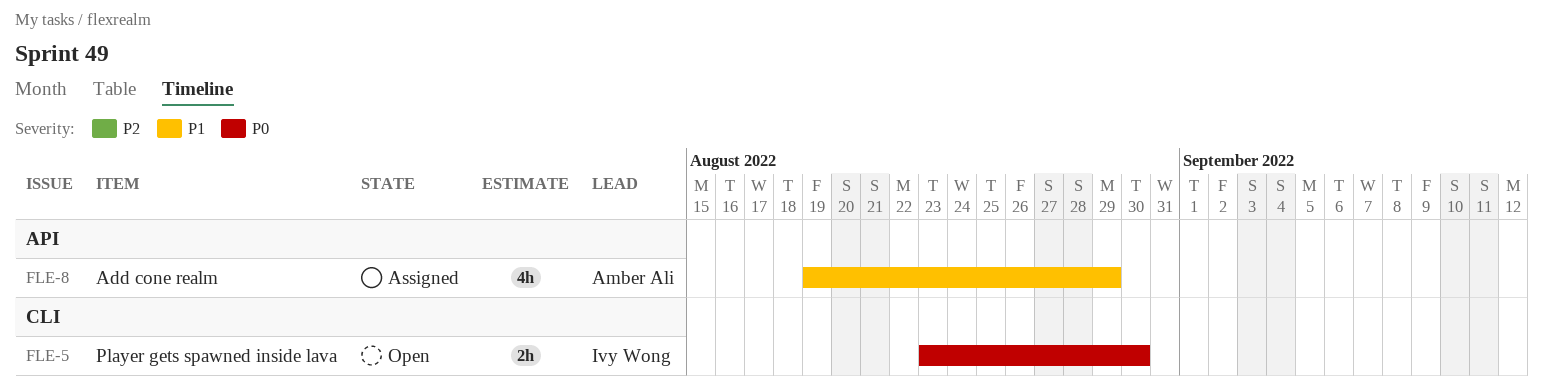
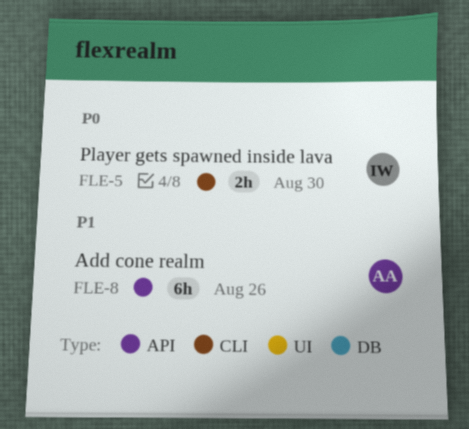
FLE-8, estimate: 4h -> 6h
FLE-8, due: Aug 29 -> Aug 26

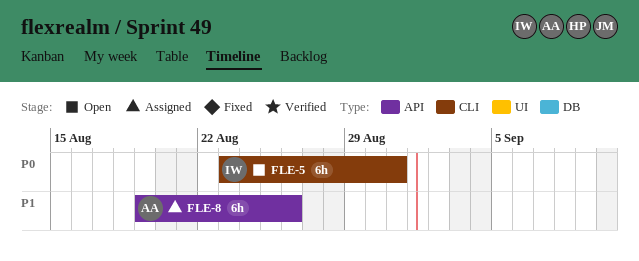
FLE-5, estimate: 2h -> 6h
FLE-5, due: Aug 30 -> Aug 31

